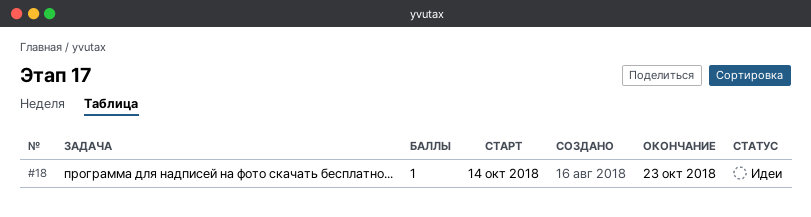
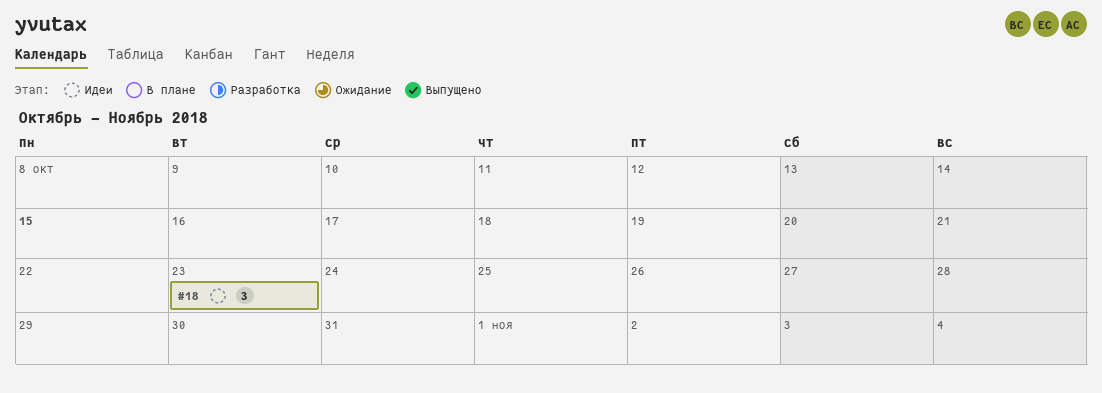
#18, estimate: 1 -> 3

